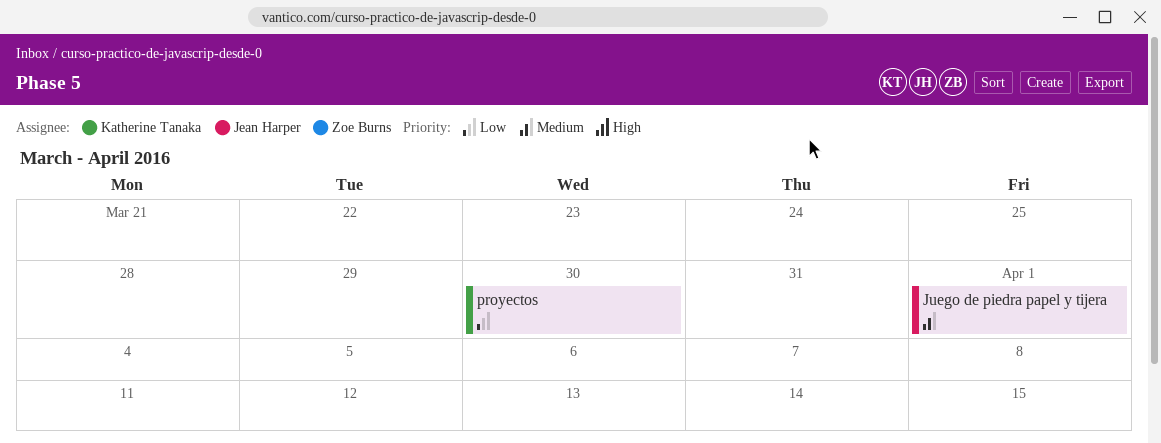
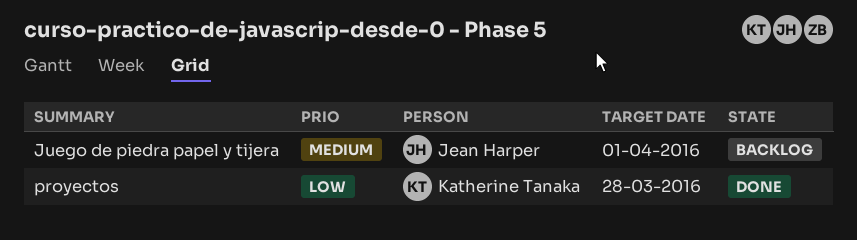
proyectos, due: Mar 30 -> Mar 28

